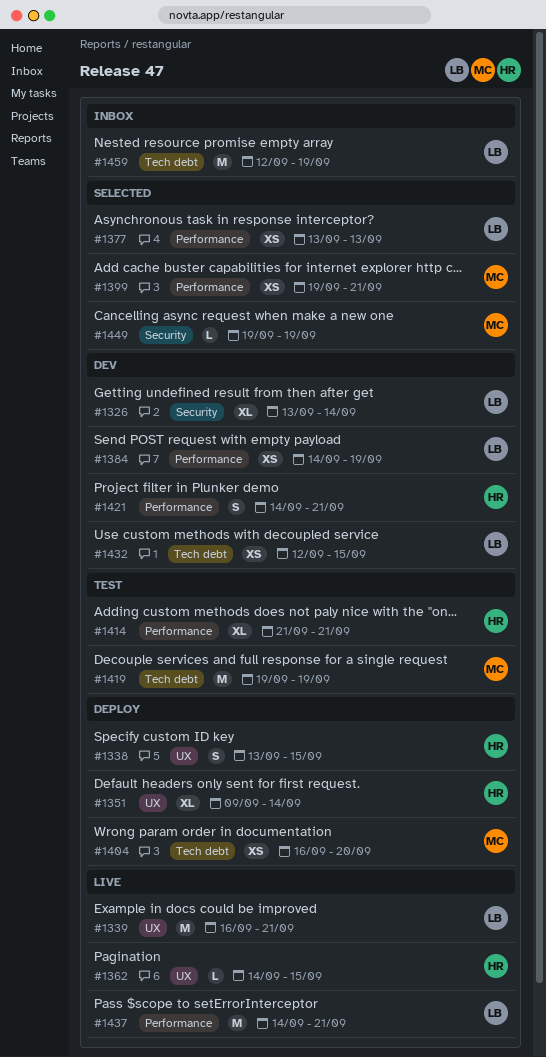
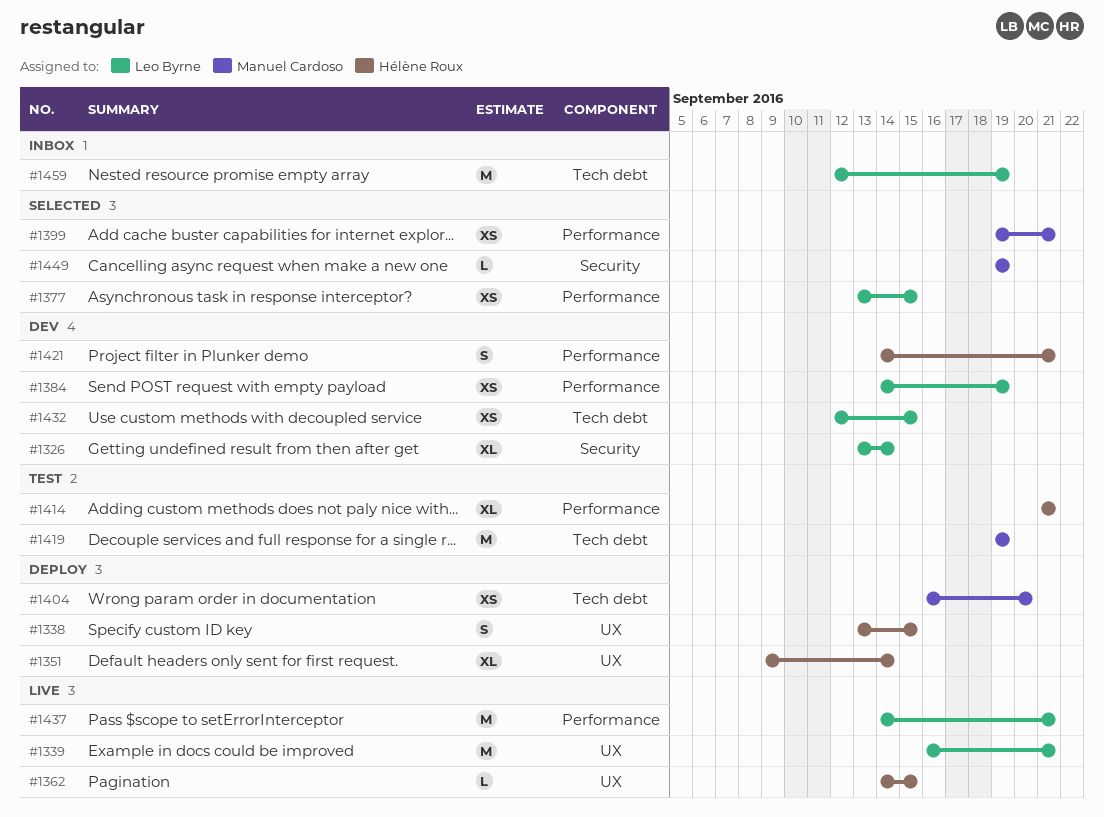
#1377, due: Sep 13 -> Sep 15

